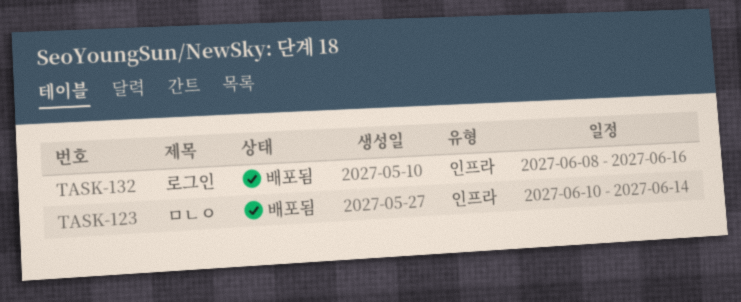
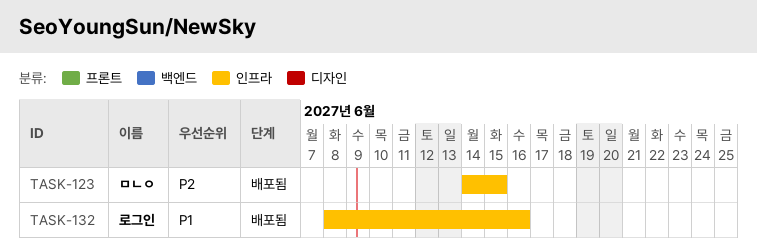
TASK-123, start: Jun 10 -> Jun 14
TASK-123, due: Jun 14 -> Jun 15

